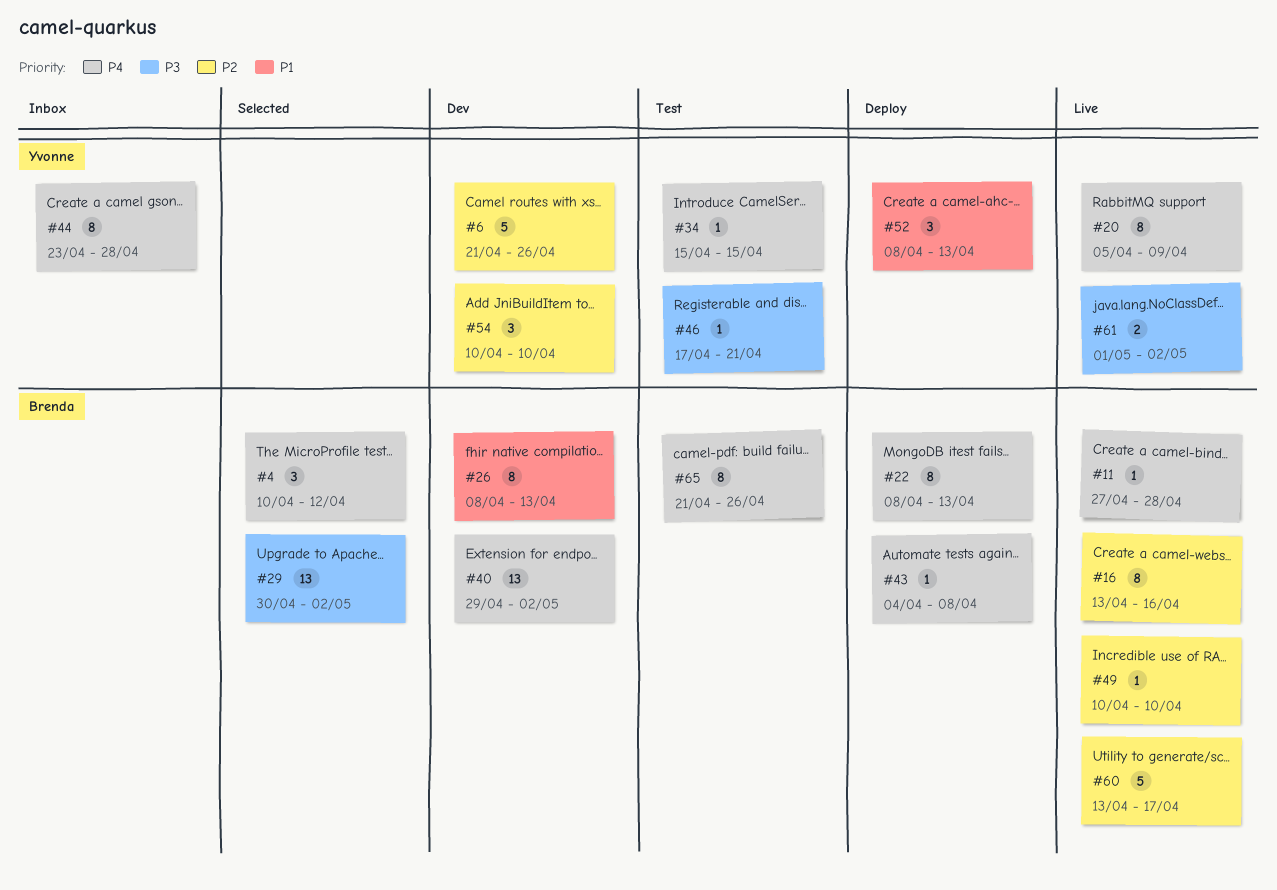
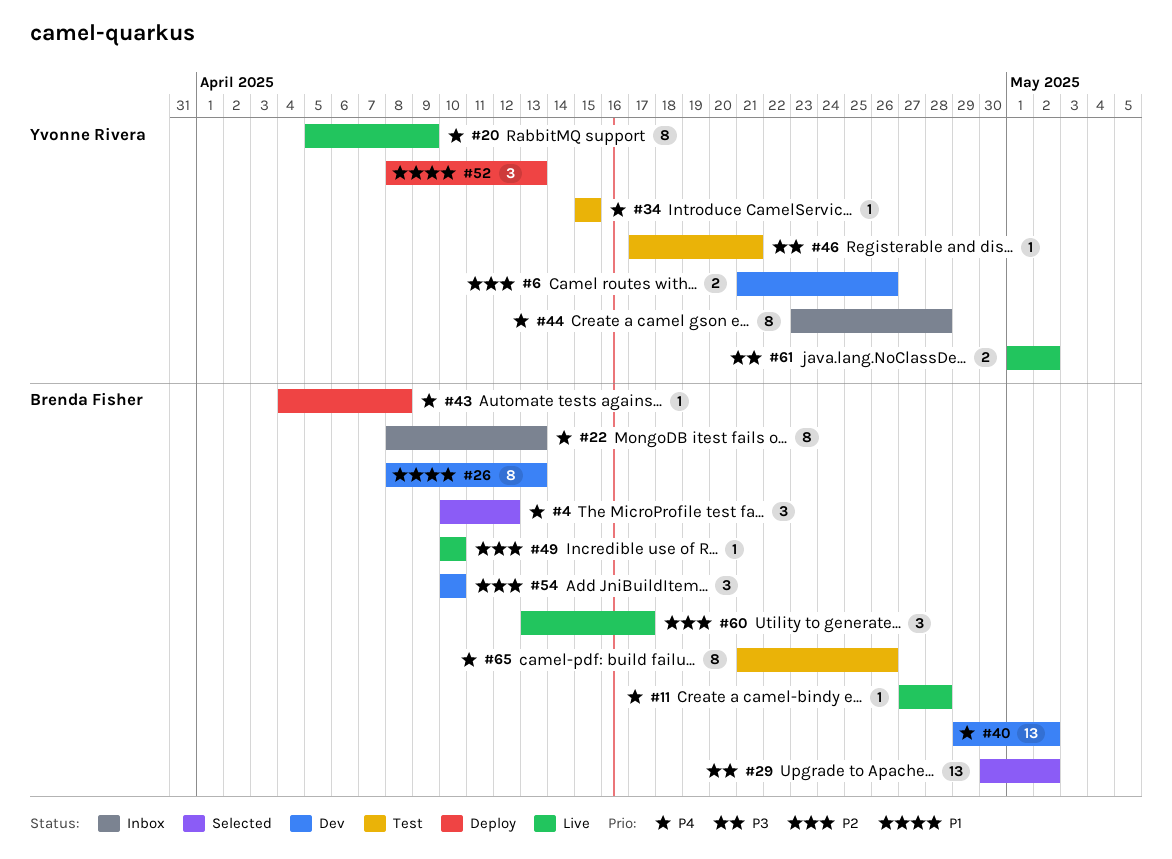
#6, estimate: 5 -> 2
#16: present -> none
#22, status: Deploy -> Inbox
#54, owner: Yvonne Rivera -> Brenda Fisher
#60, estimate: 5 -> 3

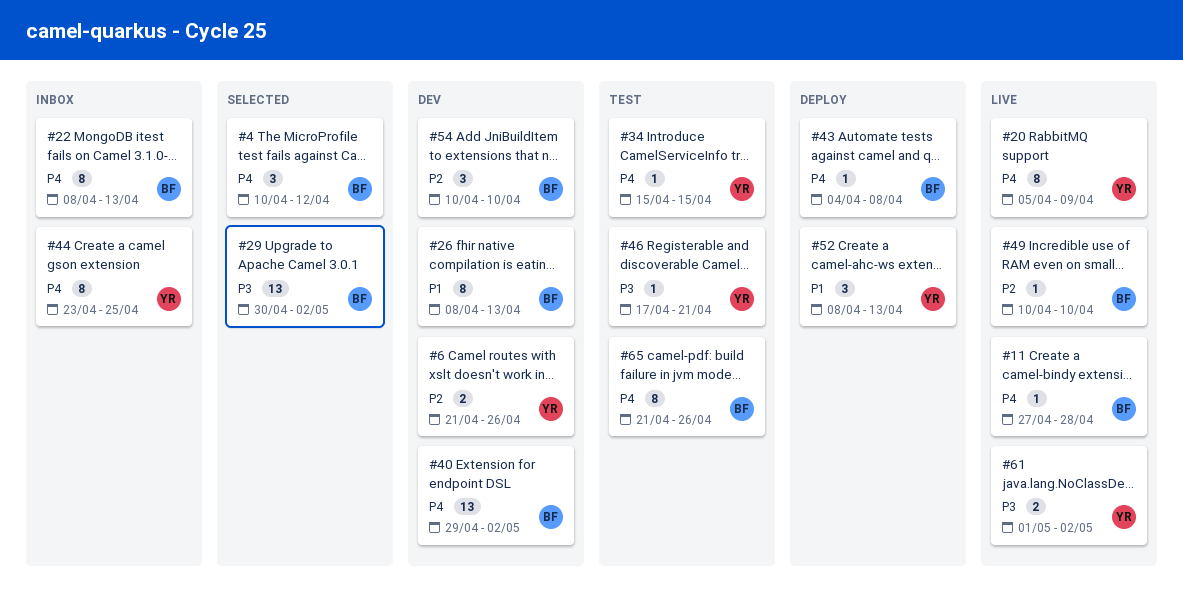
#44, due: Apr 28 -> Apr 25
#60: present -> none

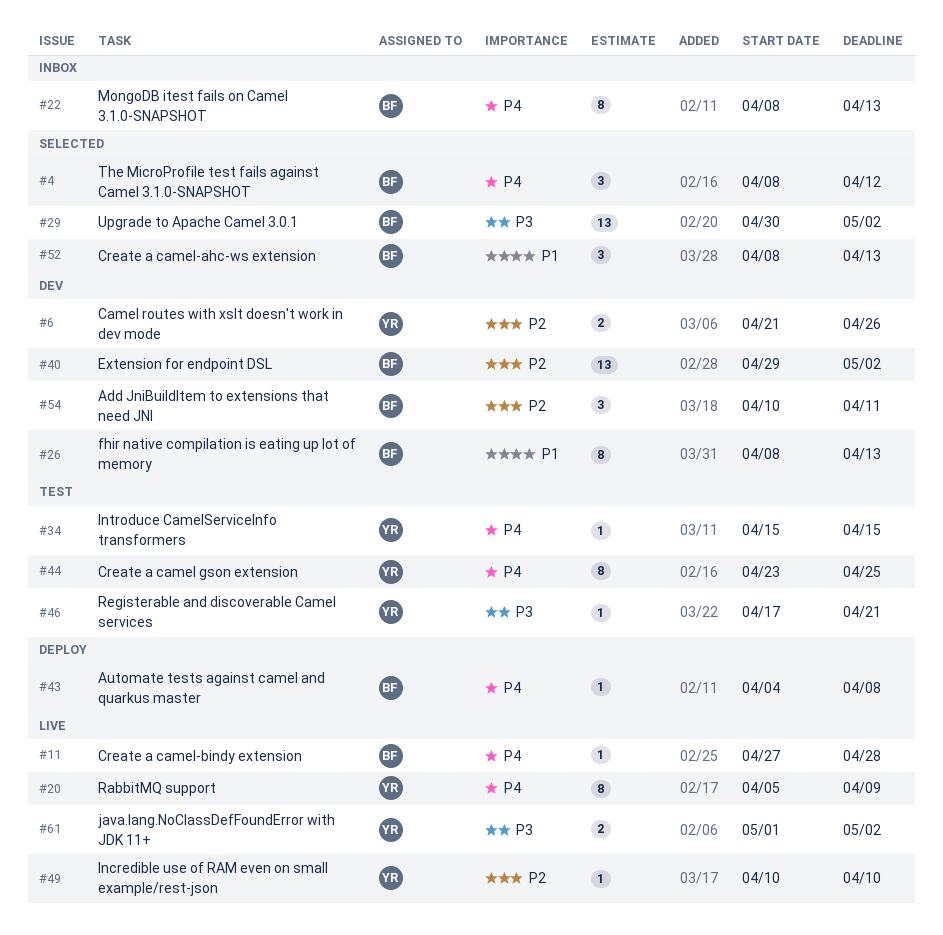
#4, start: Apr 10 -> Apr 8
#40, priority: P4 -> P2
#44, status: Inbox -> Test
#49, owner: BF -> YR
#52, status: Deploy -> Selected
#52, owner: YR -> BF
#54, due: Apr 10 -> Apr 11
#65: present -> none

